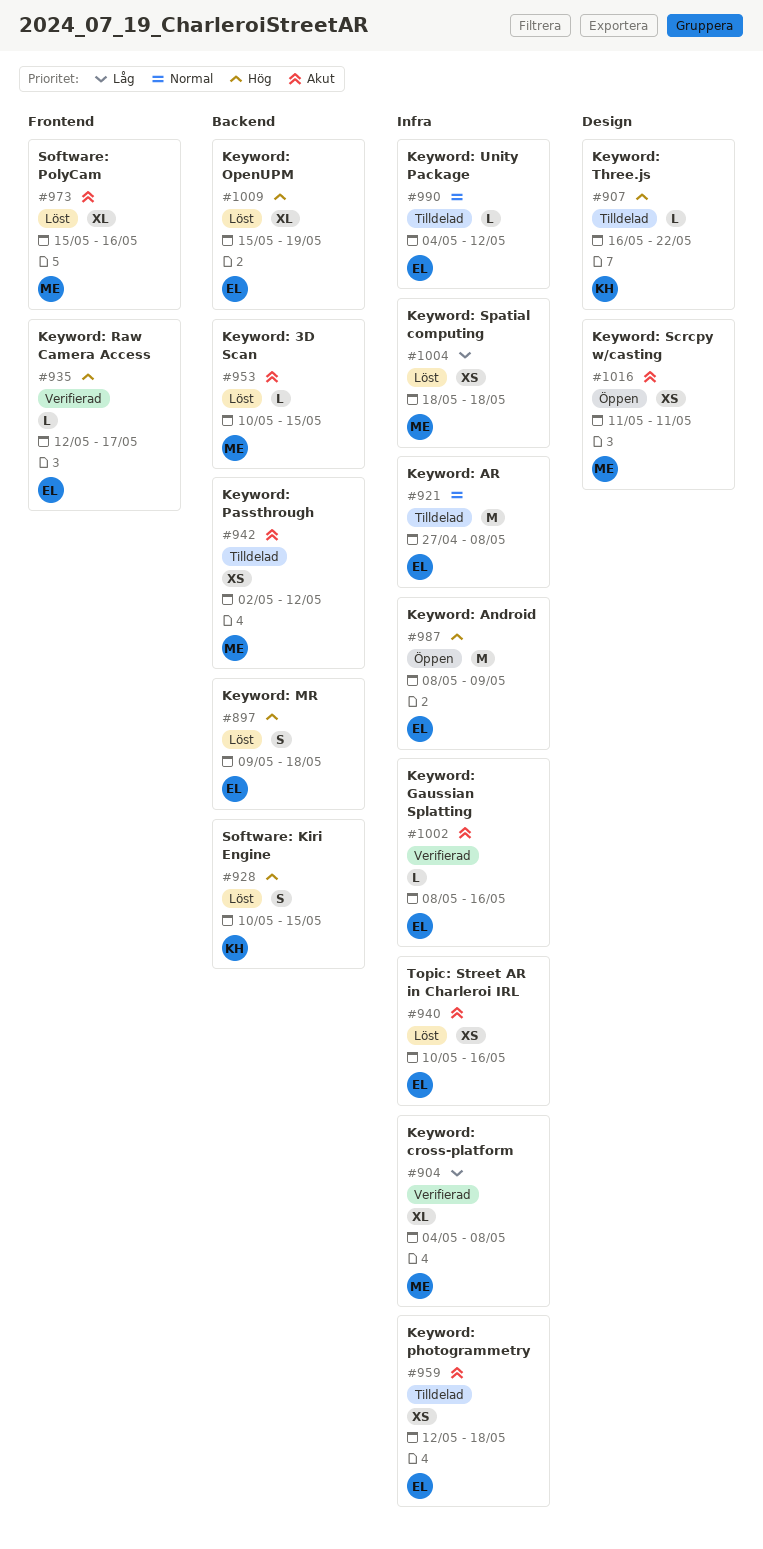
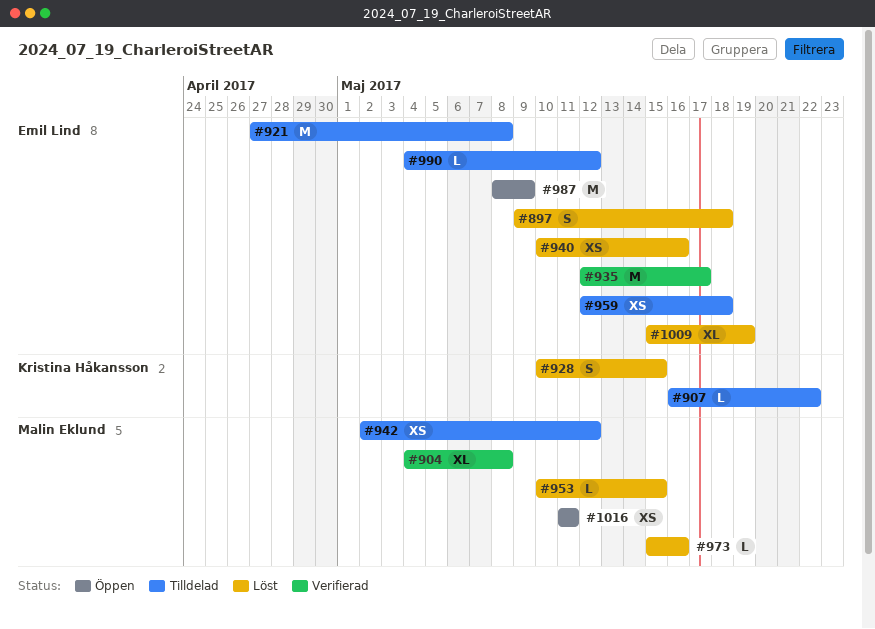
#935, estimate: L -> M
#973, estimate: XL -> L
#1002: present -> none
#1004: present -> none

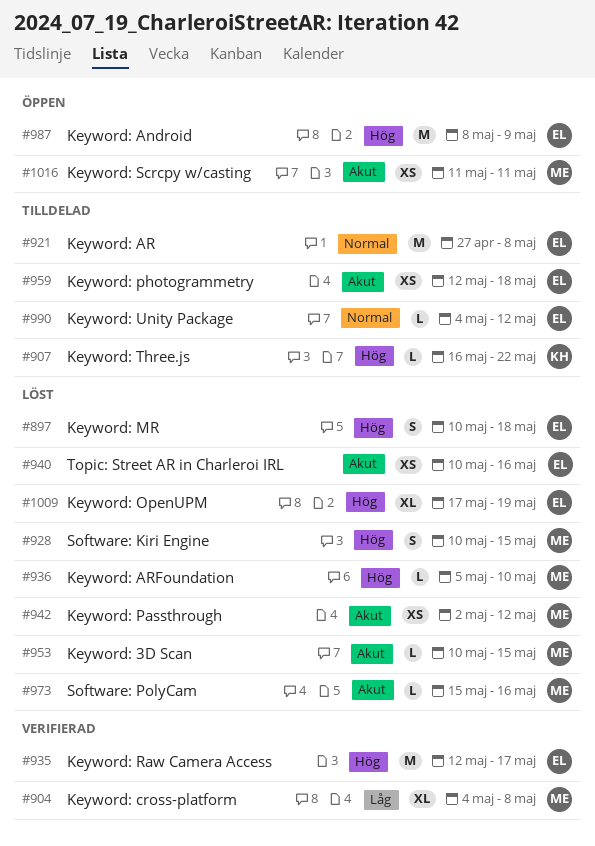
#897, start: May 9 -> May 10
#928, owner: Kristina Håkansson -> Malin Eklund
#936: none -> present
#942, status: Tilldelad -> Löst
#1009, start: May 15 -> May 17

